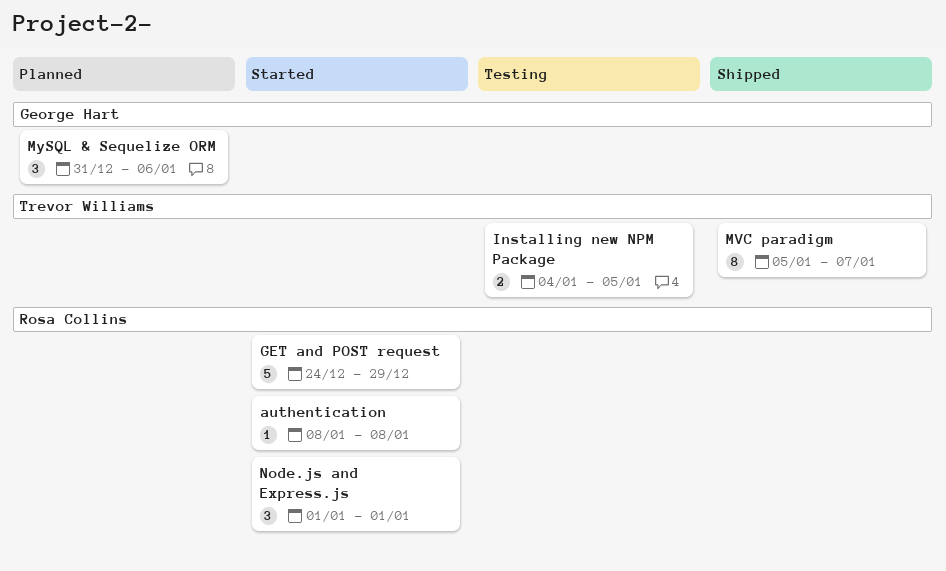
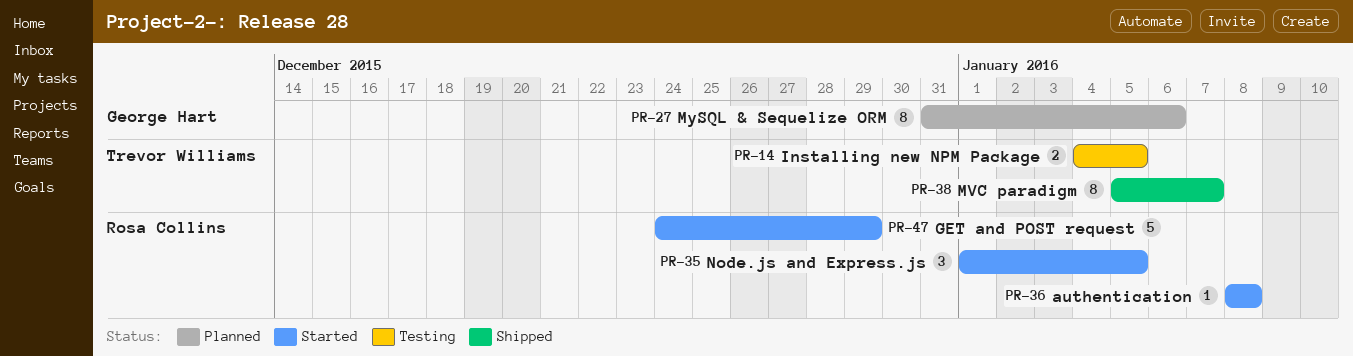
MySQL & Sequelize ORM, estimate: 3 -> 8
Node.js and Express.js, due: Jan 1 -> Jan 5

